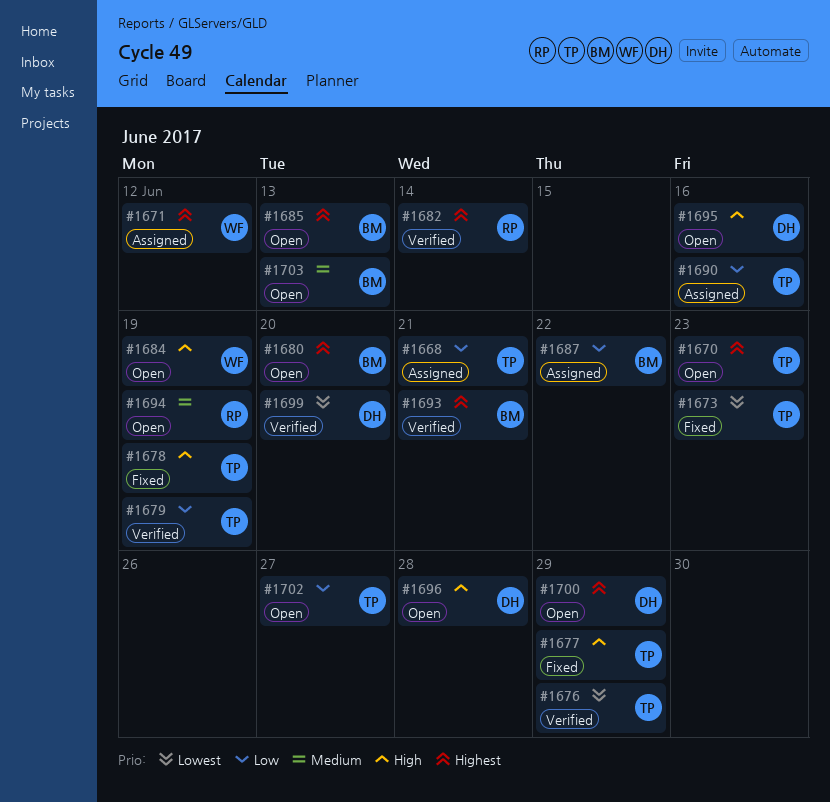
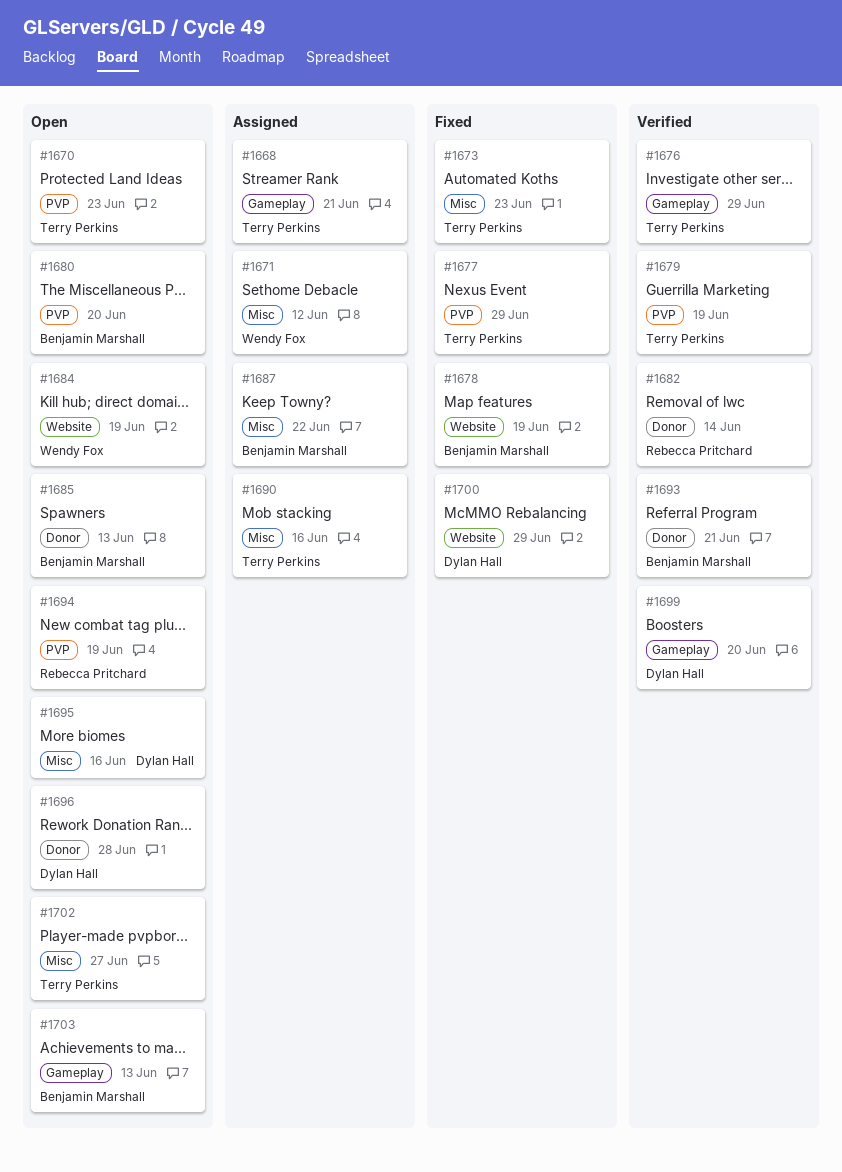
#1678, owner: Terry Perkins -> Benjamin Marshall
#1700, status: Open -> Fixed

